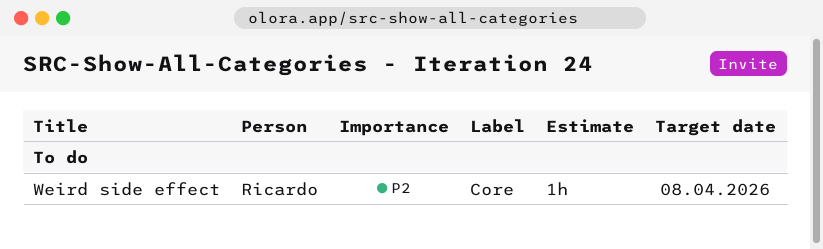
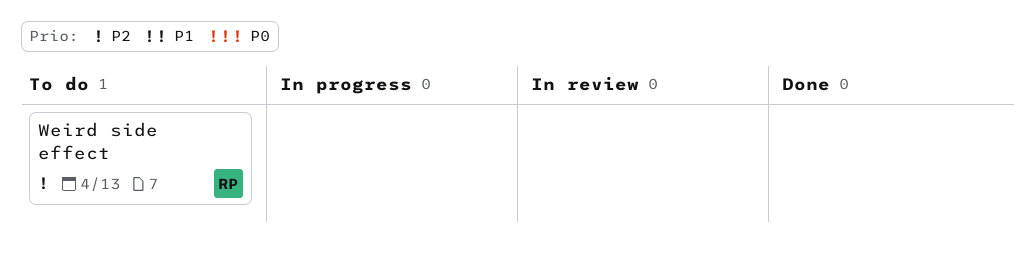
Weird side effect, due: Apr 8 -> Apr 13

